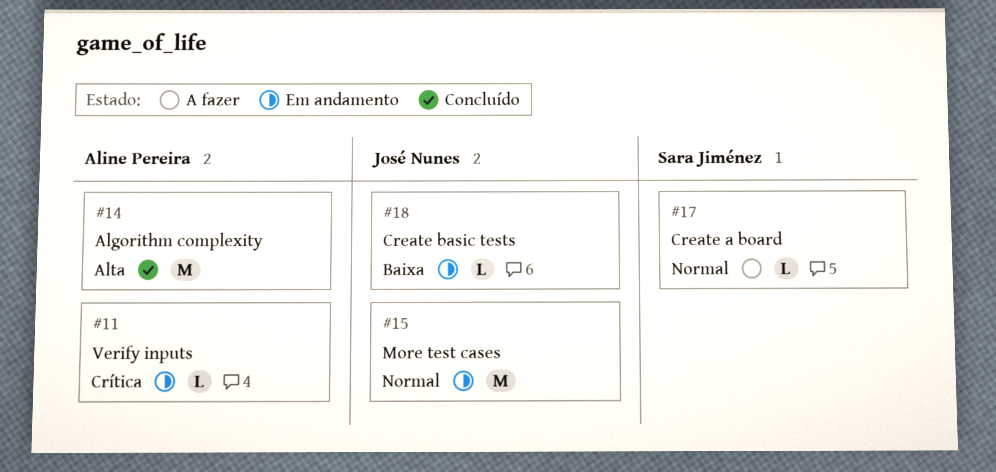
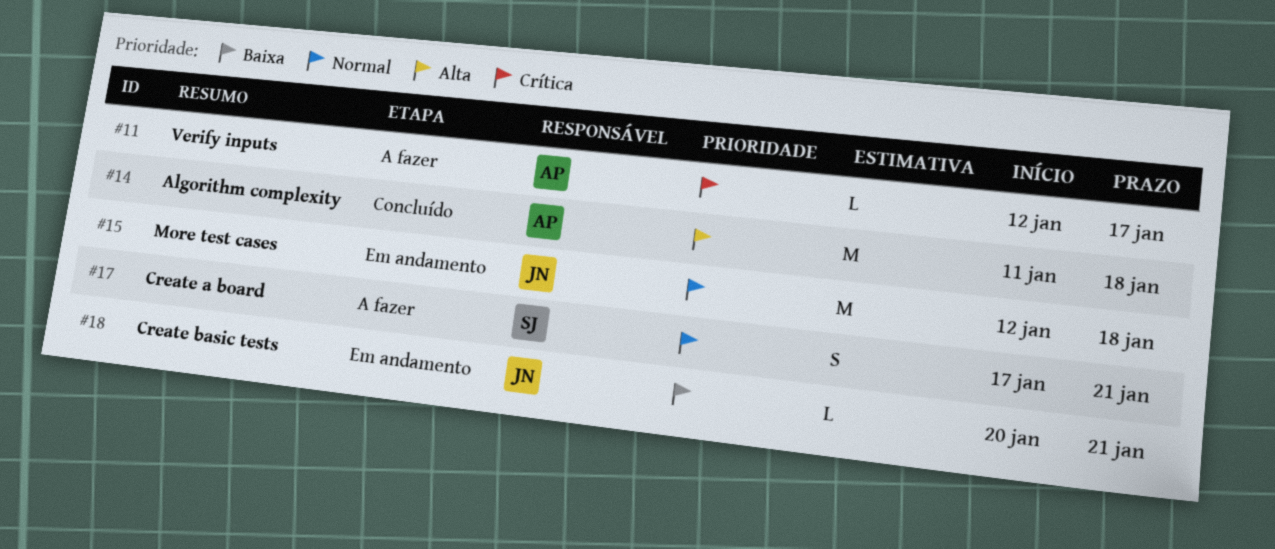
#11, status: Em andamento -> A fazer
#17, estimate: L -> S

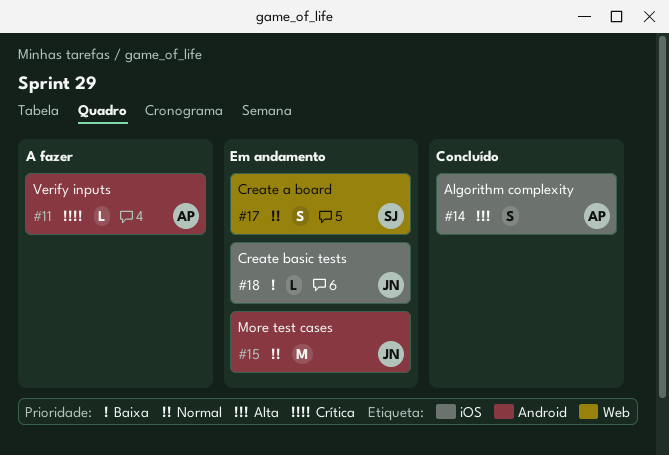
#14, estimate: M -> S
#17, status: A fazer -> Em andamento

